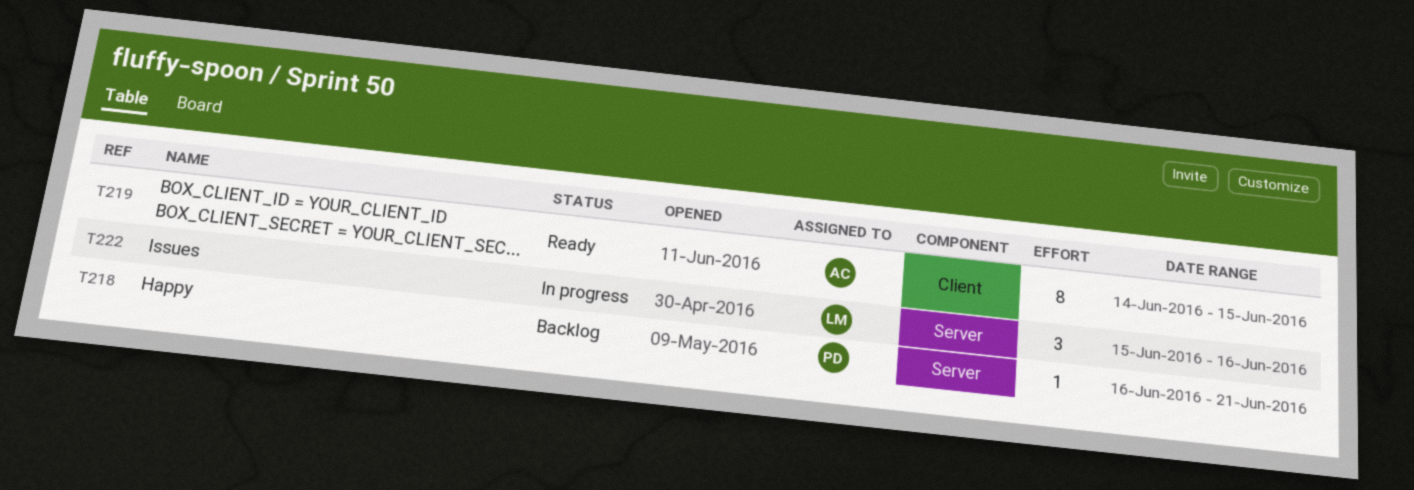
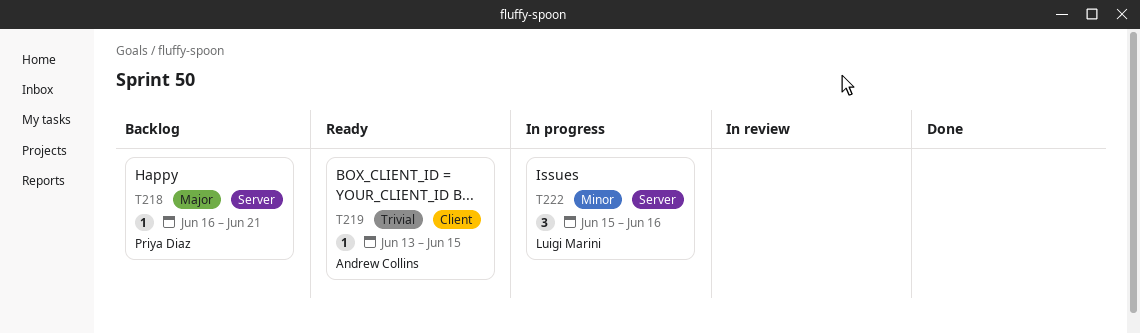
T219, estimate: 8 -> 1
T219, start: Jun 14 -> Jun 13

